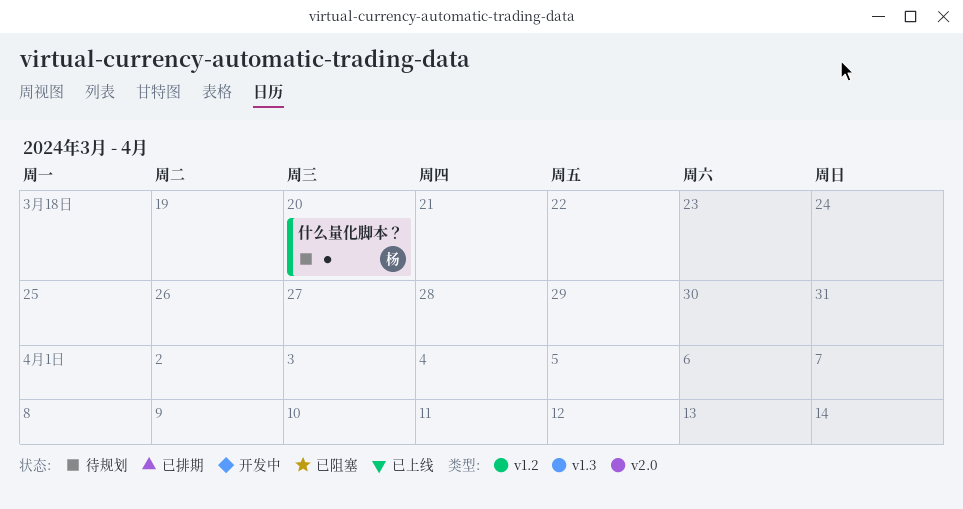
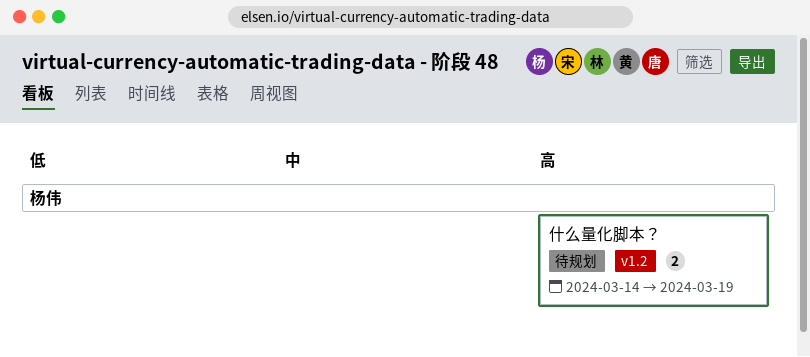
什么量化脚本？, estimate: 1 -> 2
什么量化脚本？, due: Mar 20 -> Mar 19

